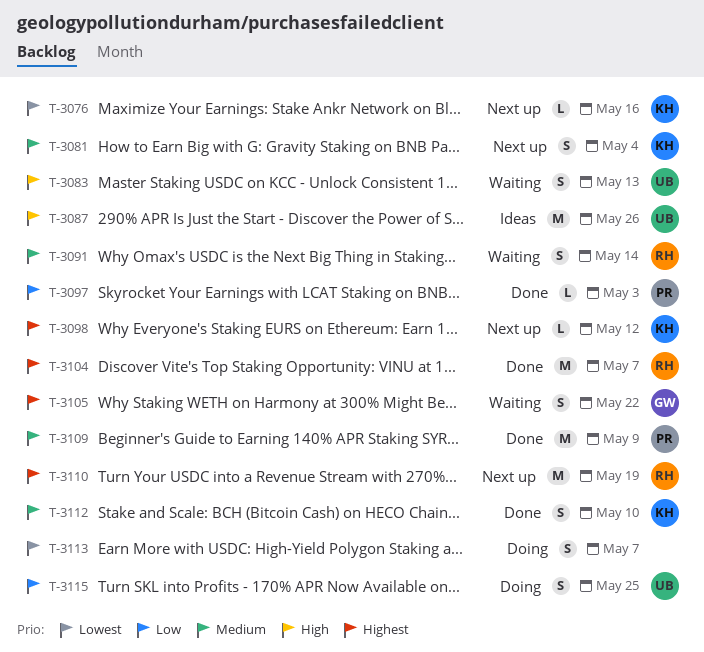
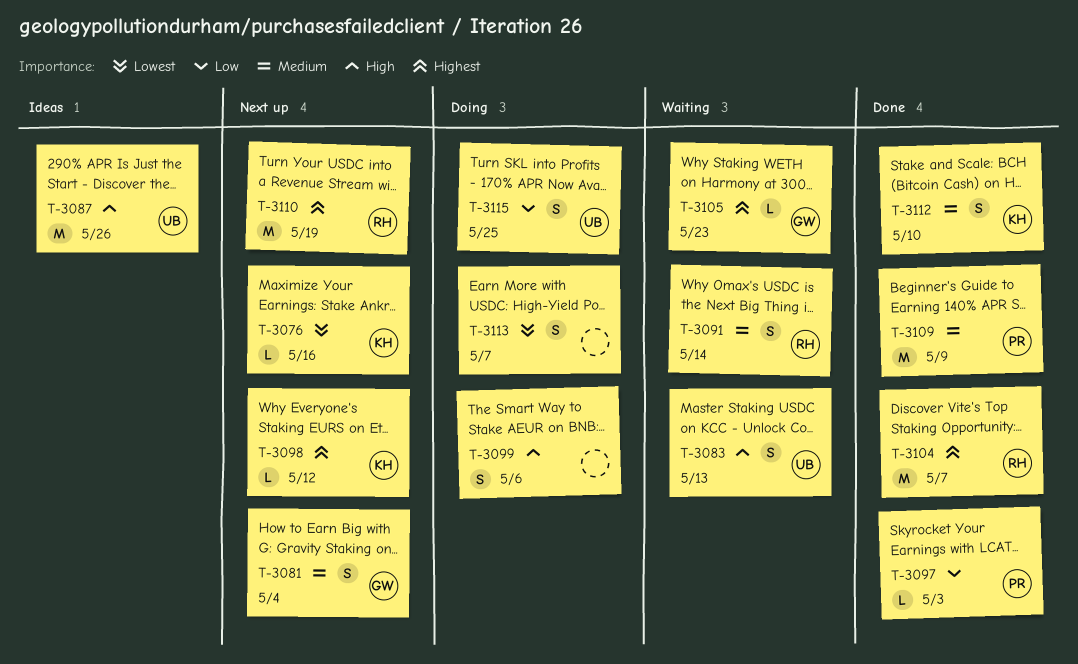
T-3081, owner: KH -> GW
T-3099: none -> present
T-3105, estimate: S -> L
T-3105, due: May 22 -> May 23

